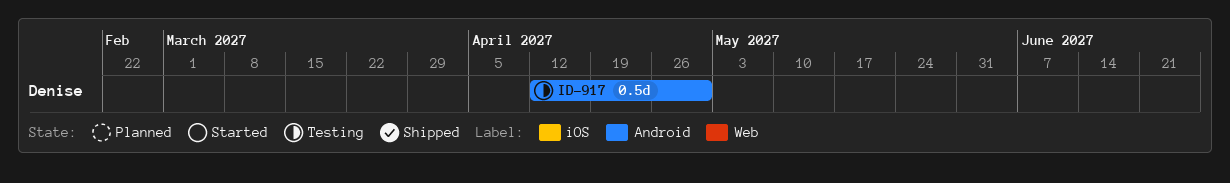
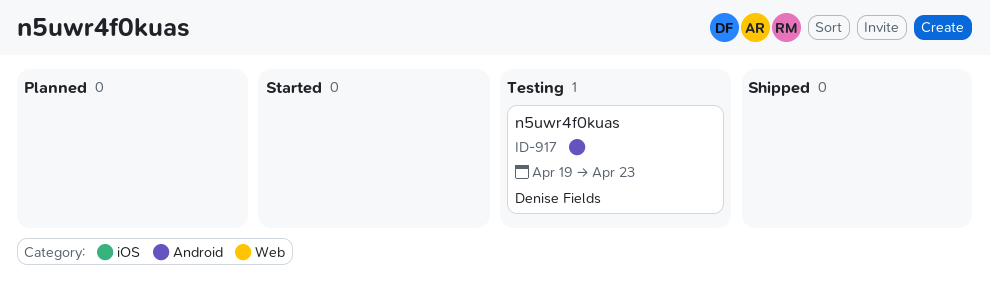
ID-917, start: Apr 12 -> Apr 19
ID-917, due: Apr 30 -> Apr 23

